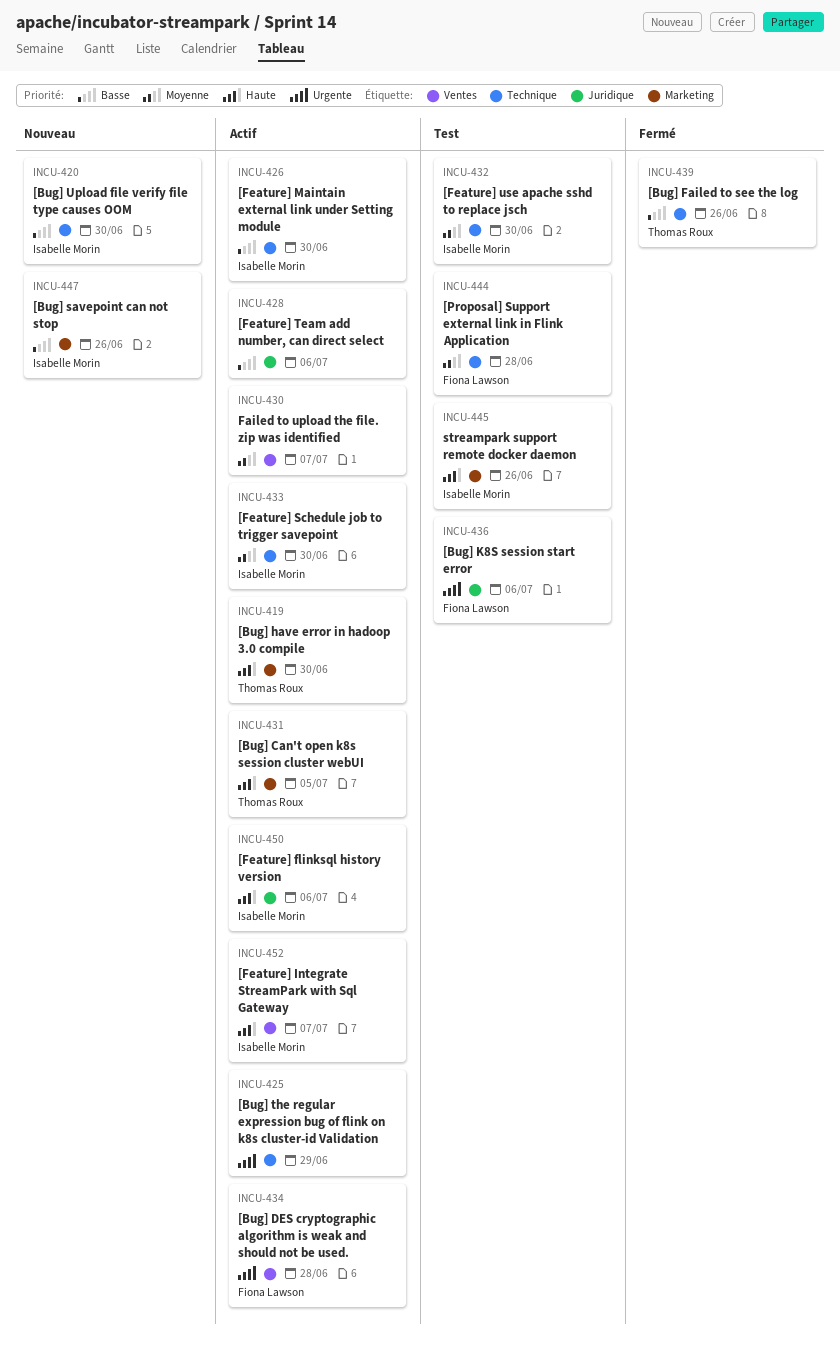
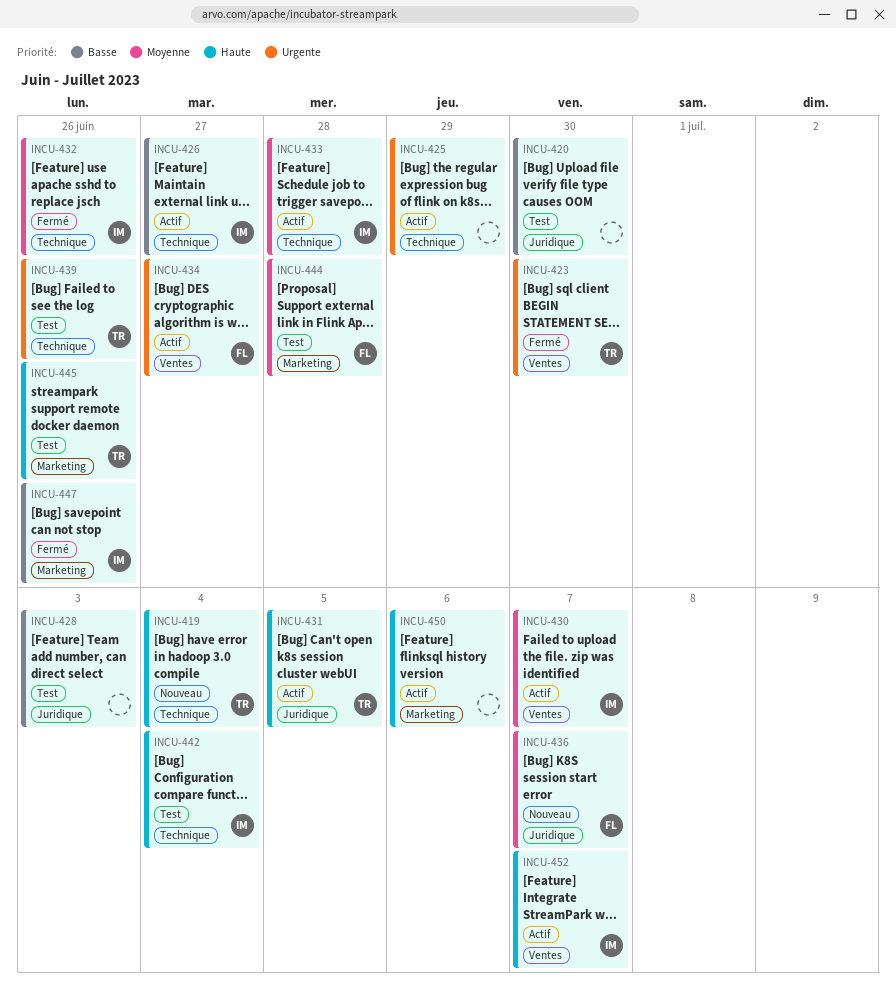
INCU-419, status: Actif -> Nouveau
INCU-419, label: Marketing -> Technique
INCU-419, due: Jun 30 -> Jul 4
INCU-420, status: Nouveau -> Test
INCU-420, owner: Isabelle Morin -> none
INCU-420, label: Technique -> Juridique
INCU-423: none -> present
INCU-426, due: Jun 30 -> Jun 27
INCU-428, status: Actif -> Test
INCU-428, due: Jul 6 -> Jul 3
INCU-430, owner: none -> Isabelle Morin
INCU-431, label: Marketing -> Juridique
INCU-432, status: Test -> Fermé
INCU-432, due: Jun 30 -> Jun 26
INCU-433, due: Jun 30 -> Jun 28
INCU-434, due: Jun 28 -> Jun 27
INCU-436, status: Test -> Nouveau
INCU-436, priority: Urgente -> Moyenne
INCU-436, due: Jul 6 -> Jul 7
INCU-439, status: Fermé -> Test
INCU-439, priority: Basse -> Urgente
INCU-442: none -> present
INCU-444, label: Technique -> Marketing
INCU-445, owner: Isabelle Morin -> Thomas Roux
INCU-447, status: Nouveau -> Fermé
INCU-450, owner: Isabelle Morin -> none
INCU-450, label: Juridique -> Marketing

